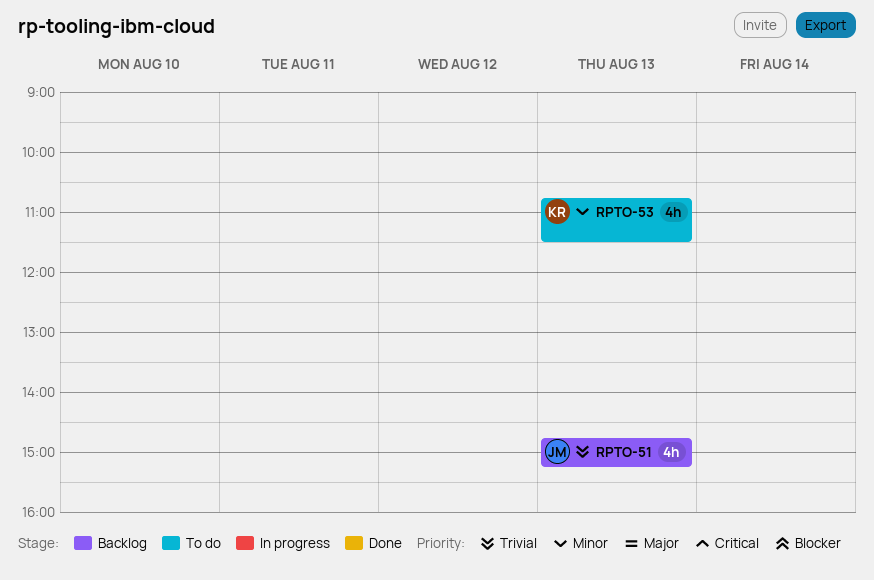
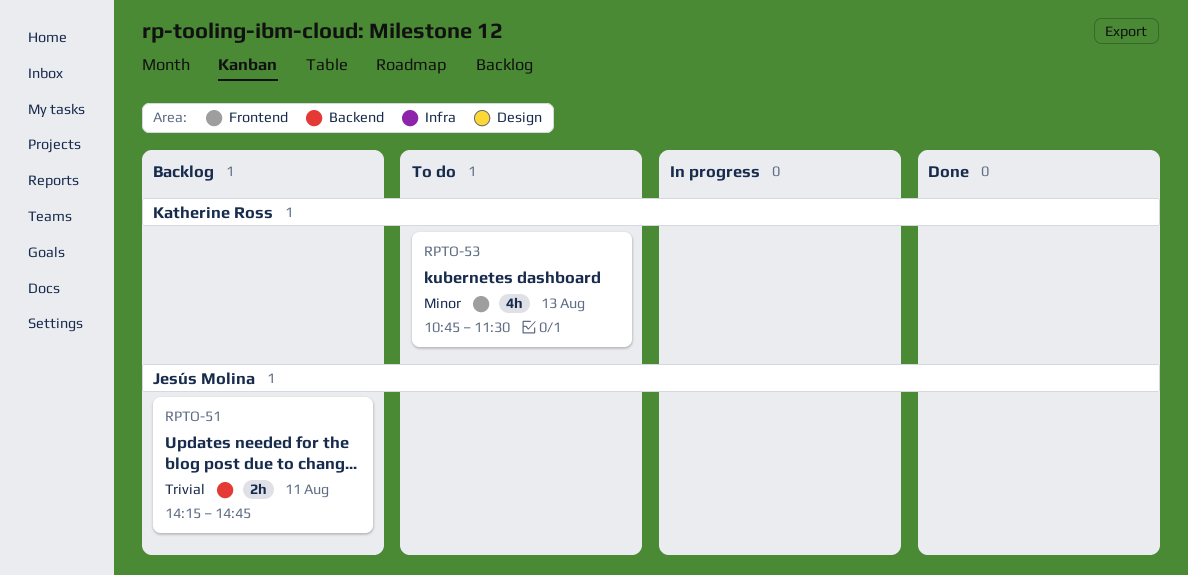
RPTO-51, estimate: 4h -> 2h
RPTO-51, day: Aug 13 -> Aug 11
RPTO-51, begins: 14:45 -> 14:15
RPTO-51, ends: 15:15 -> 14:45

